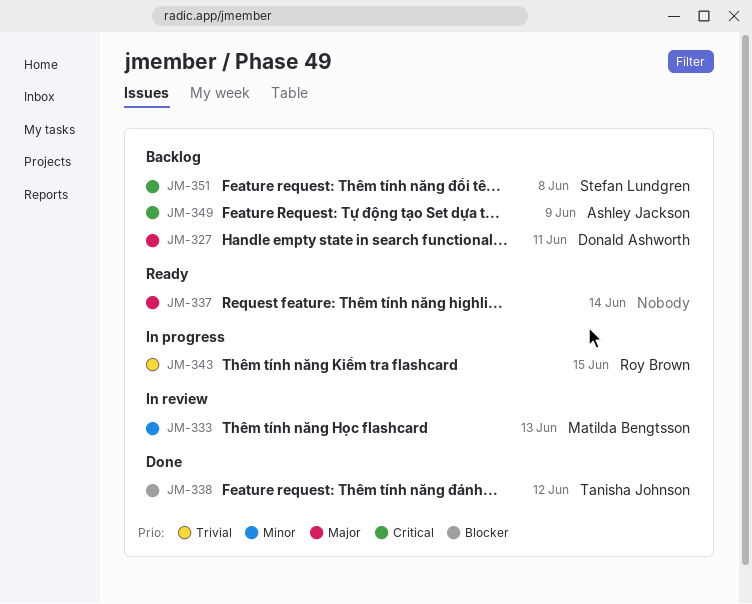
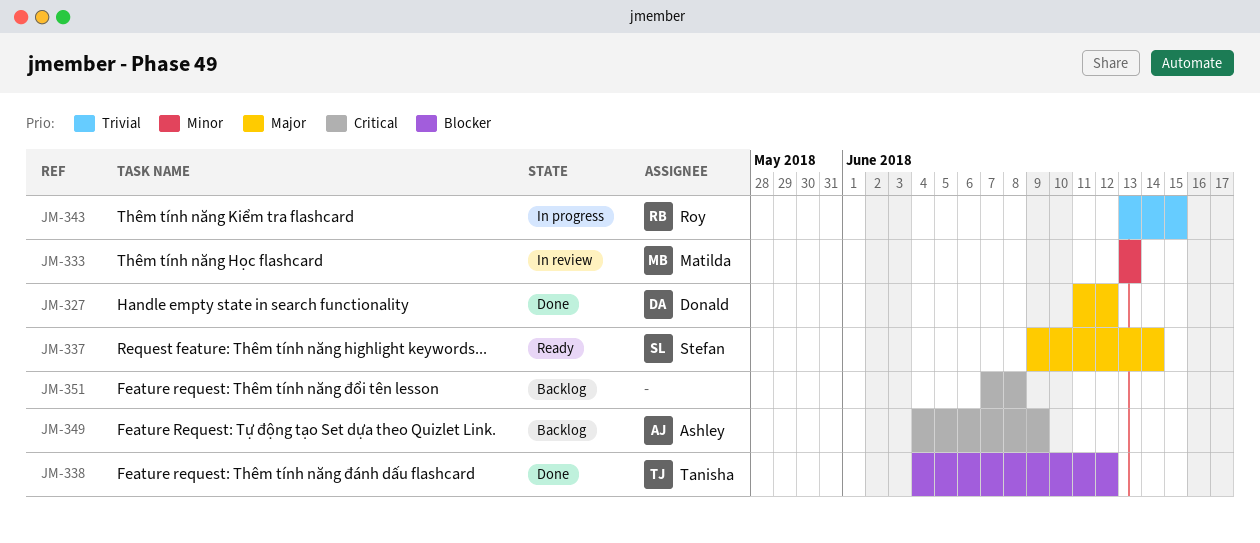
JM-327, status: Backlog -> Done
JM-327, due: Jun 11 -> Jun 12
JM-337, owner: none -> Stefan Lundgren
JM-351, owner: Stefan Lundgren -> none

